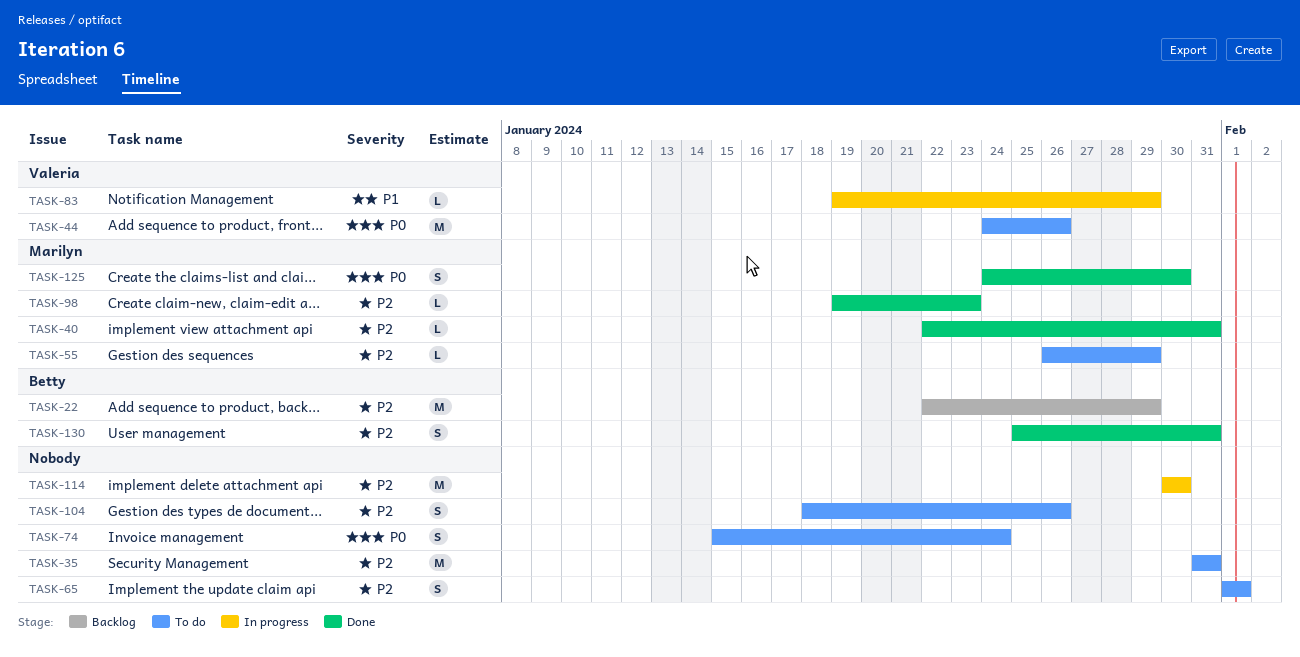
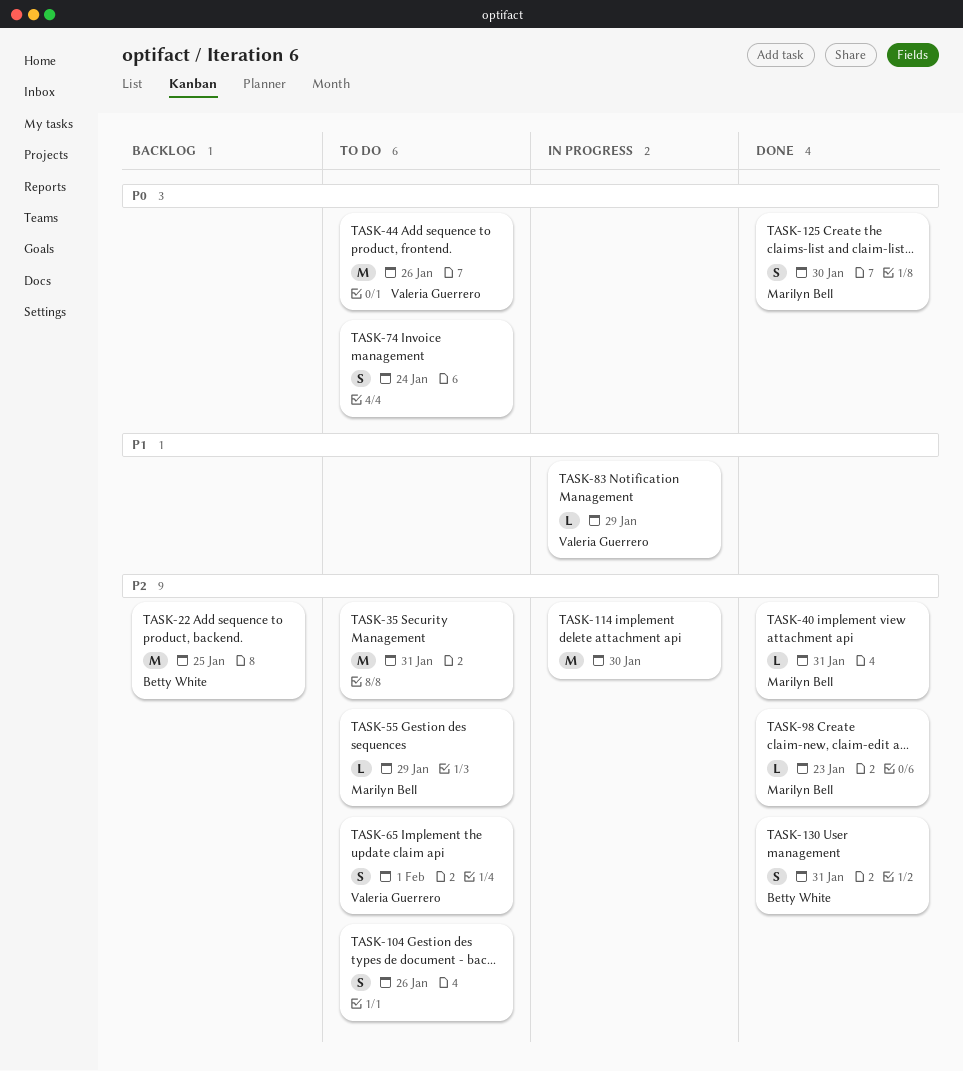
TASK-22, due: Jan 29 -> Jan 25
TASK-65, owner: none -> Valeria Guerrero

